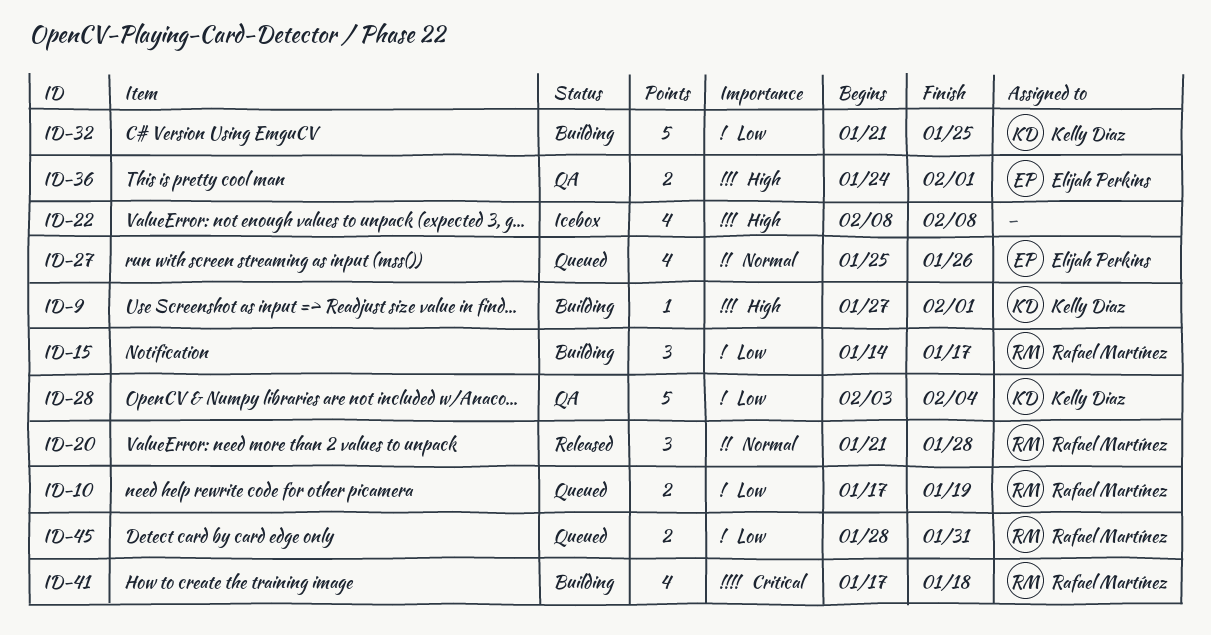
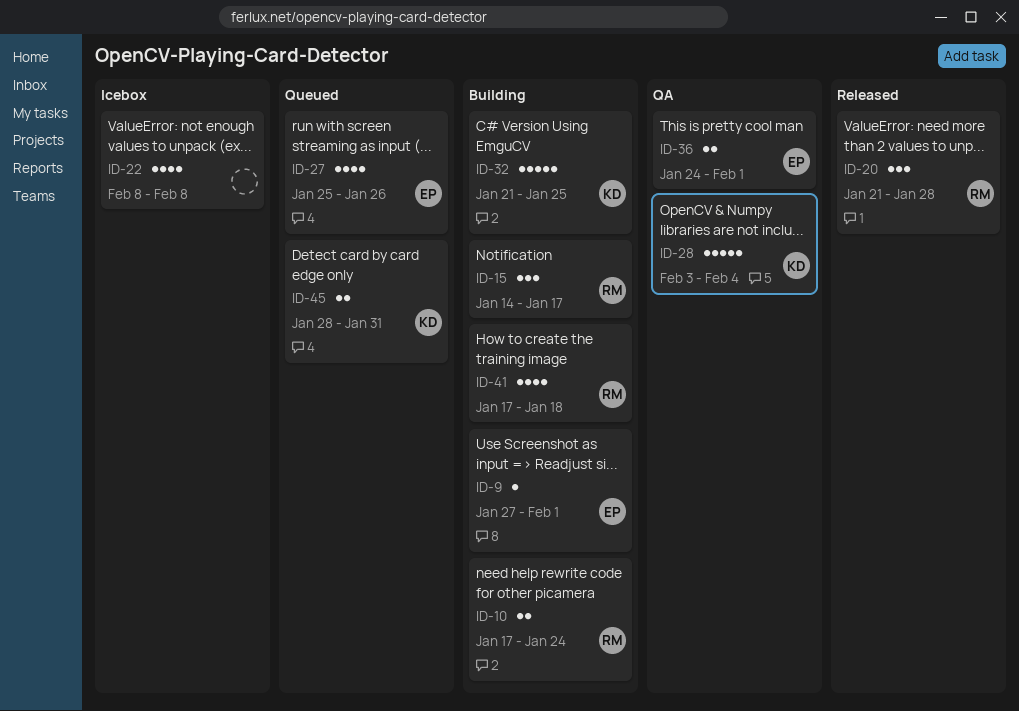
ID-9, owner: Kelly Diaz -> Elijah Perkins
ID-10, status: Queued -> Building
ID-10, due: Jan 19 -> Jan 24
ID-45, owner: Rafael Martínez -> Kelly Diaz

